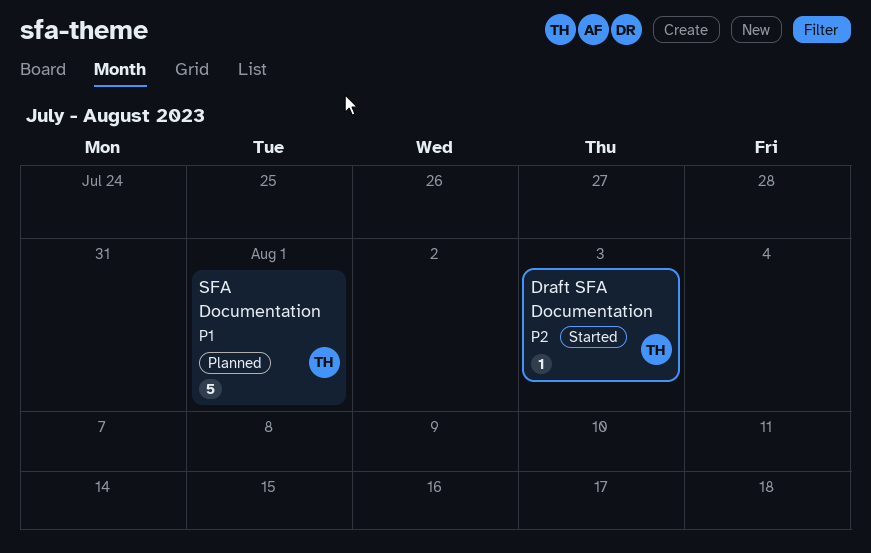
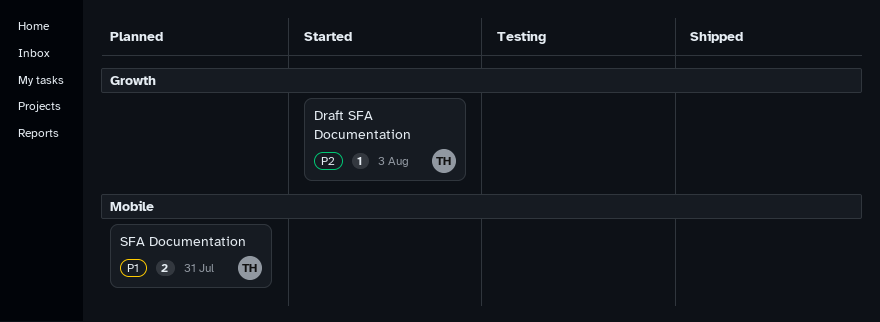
SFA Documentation, estimate: 5 -> 2
SFA Documentation, due: Aug 1 -> Jul 31

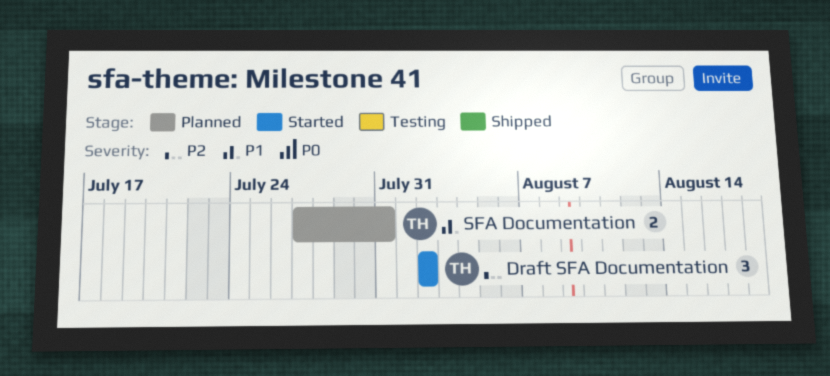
Draft SFA Documentation, estimate: 1 -> 3
Draft SFA Documentation, due: Aug 3 -> Aug 2

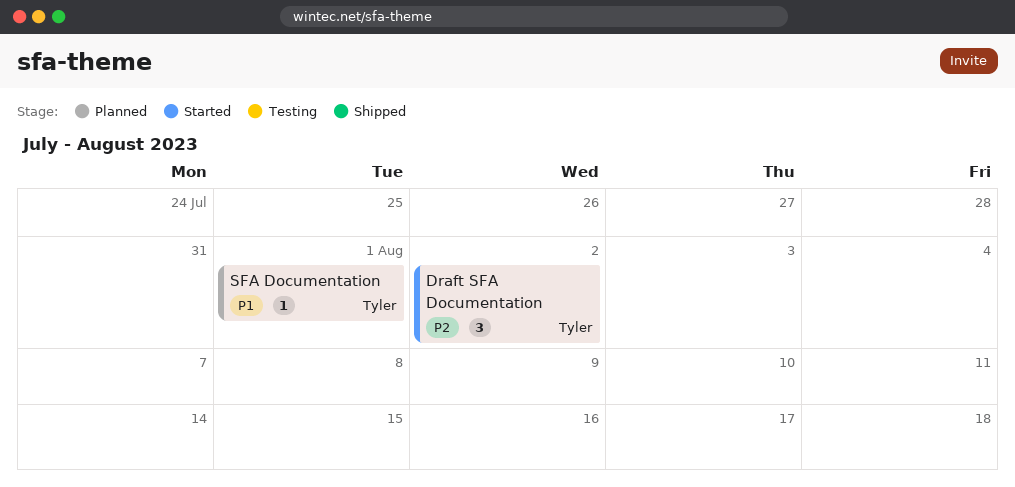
SFA Documentation, estimate: 2 -> 1
SFA Documentation, due: Jul 31 -> Aug 1

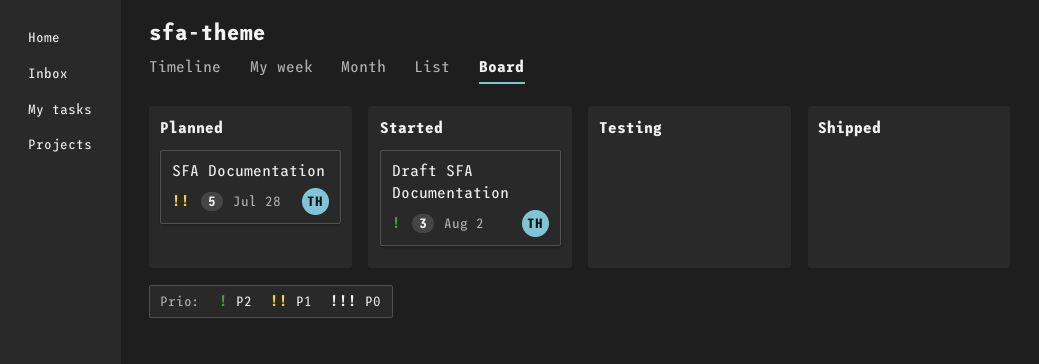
SFA Documentation, estimate: 1 -> 5
SFA Documentation, due: Aug 1 -> Jul 28

